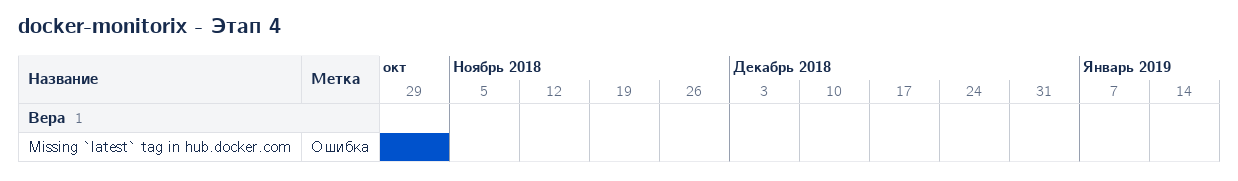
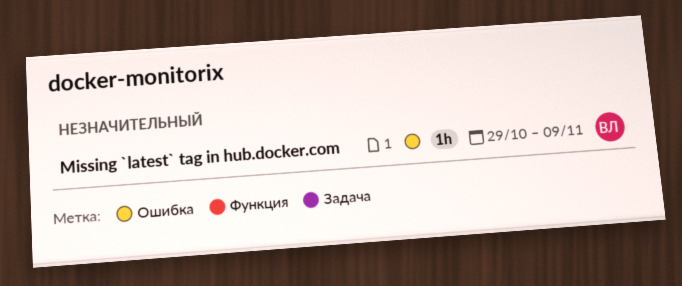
Missing `latest` tag in hub.docker.com, due: Nov 2 -> Nov 9

